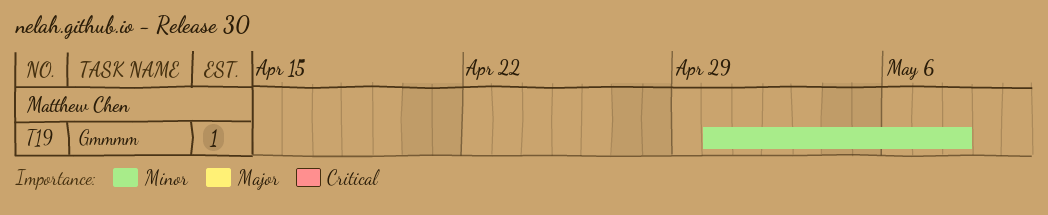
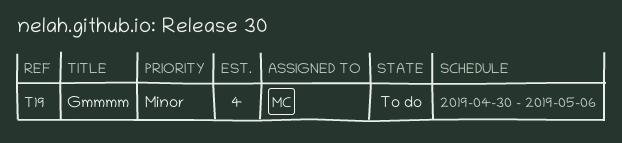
T19, estimate: 1 -> 4
T19, due: May 8 -> May 6

